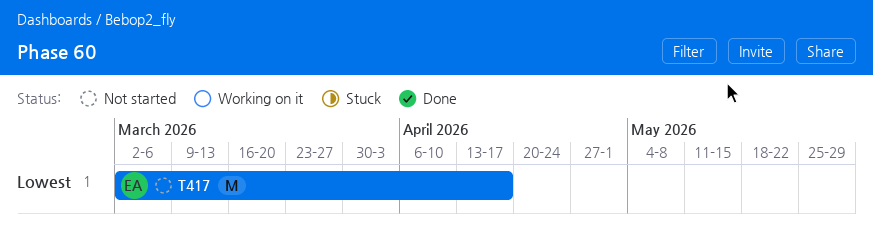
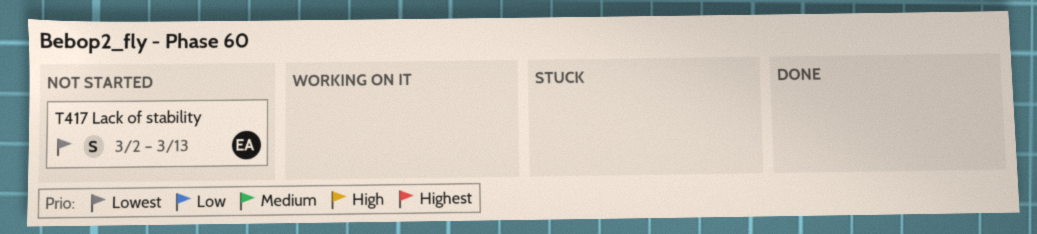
T417, estimate: M -> S
T417, due: Apr 17 -> Mar 13

